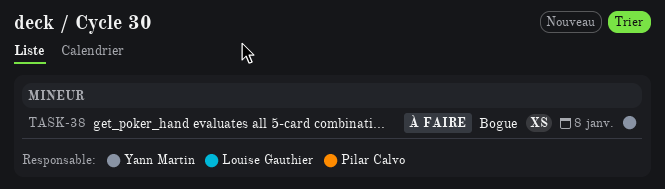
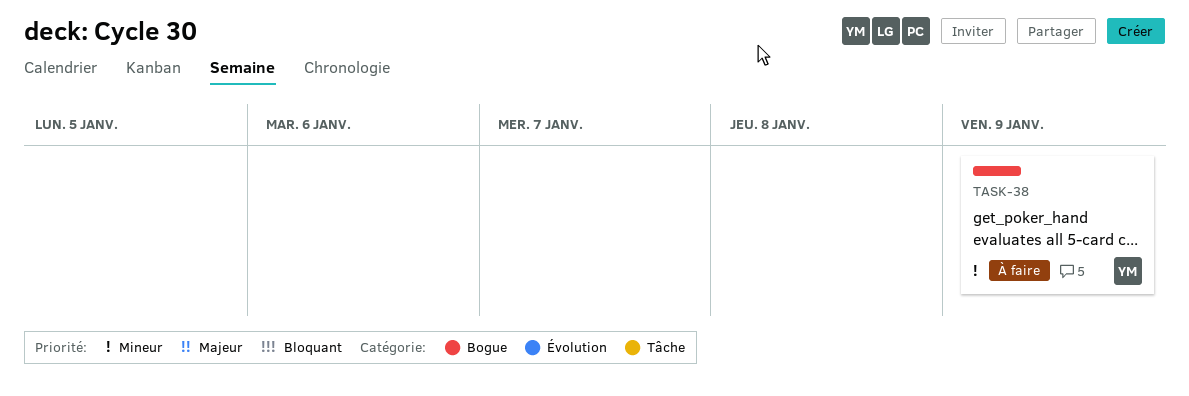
TASK-38, due: Jan 8 -> Jan 9

